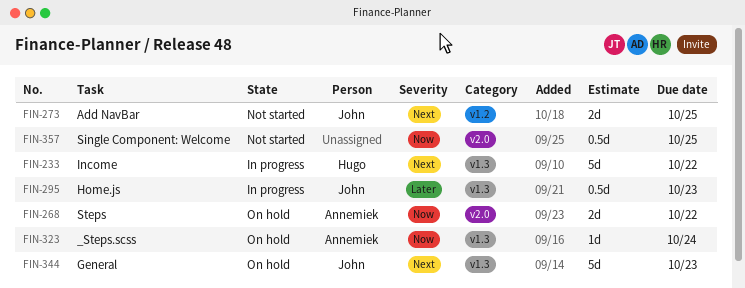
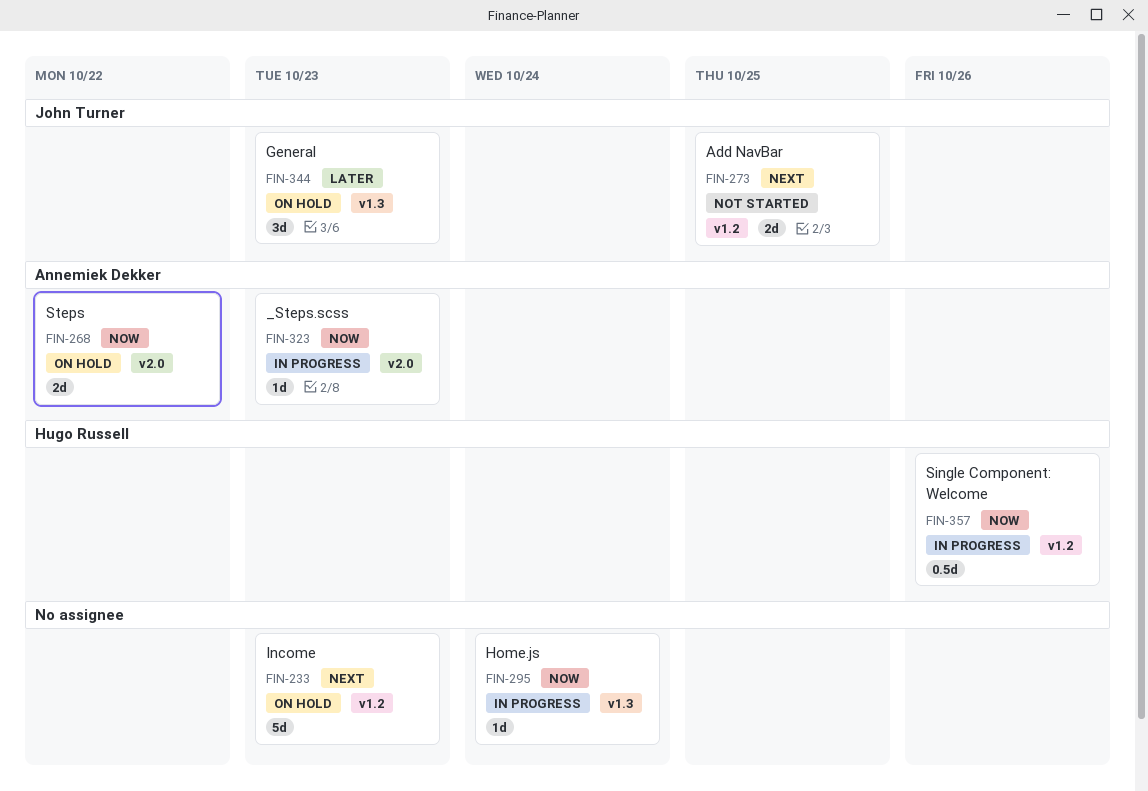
FIN-233, status: In progress -> On hold
FIN-233, owner: Hugo Russell -> none
FIN-233, label: v1.3 -> v1.2
FIN-233, due: Oct 22 -> Oct 23
FIN-295, owner: John Turner -> none
FIN-295, priority: Later -> Now
FIN-295, estimate: 0.5d -> 1d
FIN-295, due: Oct 23 -> Oct 24
FIN-323, status: On hold -> In progress
FIN-323, label: v1.3 -> v2.0
FIN-323, due: Oct 24 -> Oct 23
FIN-344, priority: Next -> Later
FIN-344, estimate: 5d -> 3d
FIN-357, status: Not started -> In progress
FIN-357, owner: none -> Hugo Russell
FIN-357, label: v2.0 -> v1.2
FIN-357, due: Oct 25 -> Oct 26

